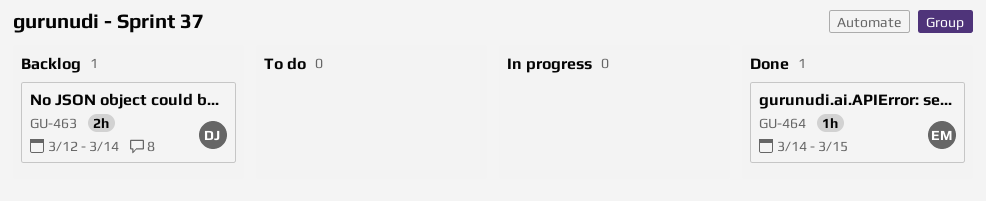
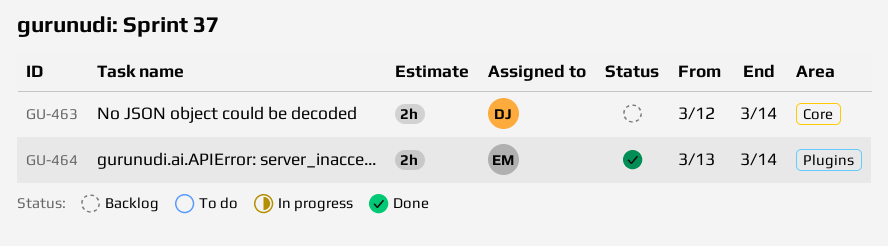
GU-464, estimate: 1h -> 2h
GU-464, start: Mar 14 -> Mar 13
GU-464, due: Mar 15 -> Mar 14

